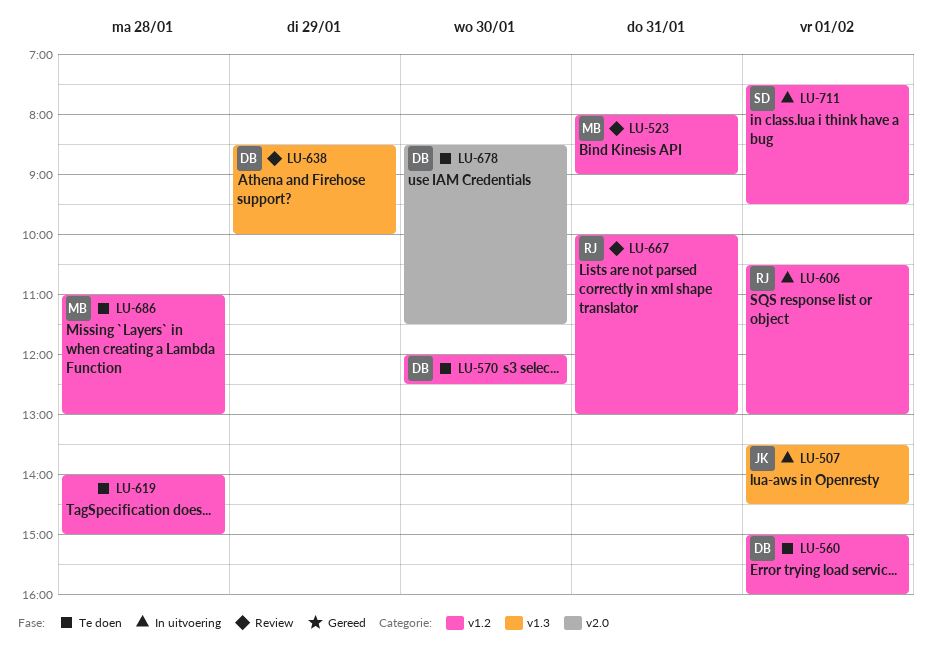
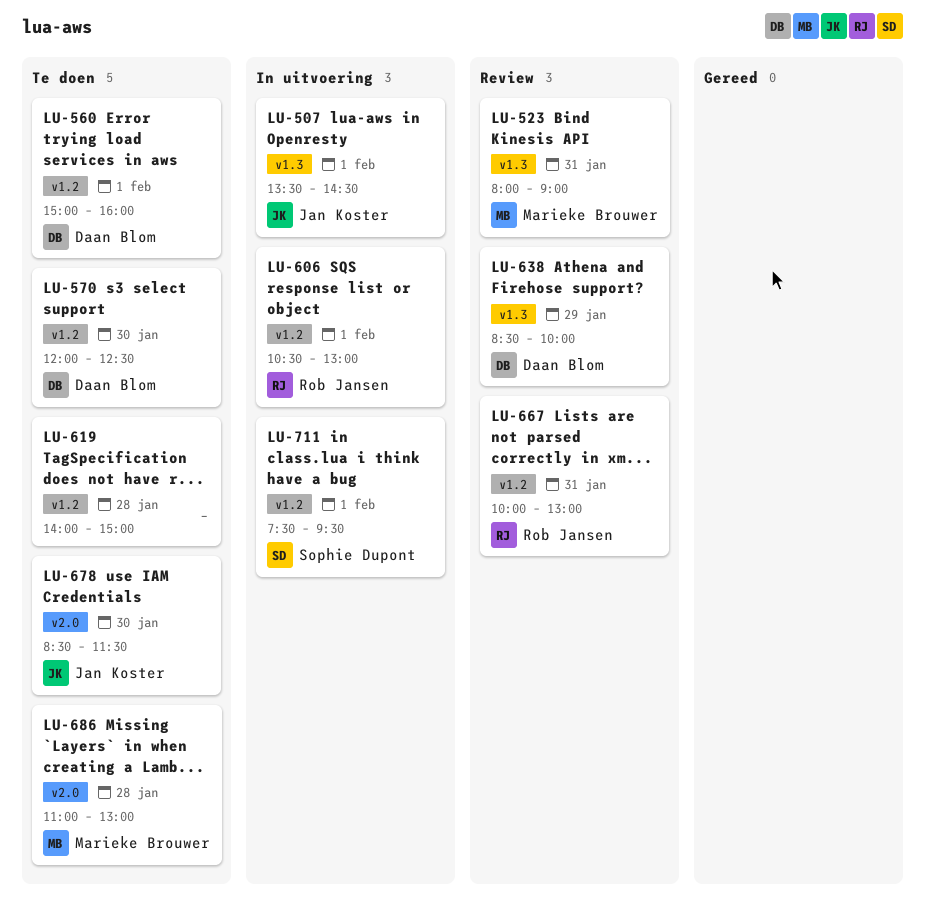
LU-523, label: v1.2 -> v1.3
LU-678, owner: Daan Blom -> Jan Koster
LU-686, label: v1.2 -> v2.0

